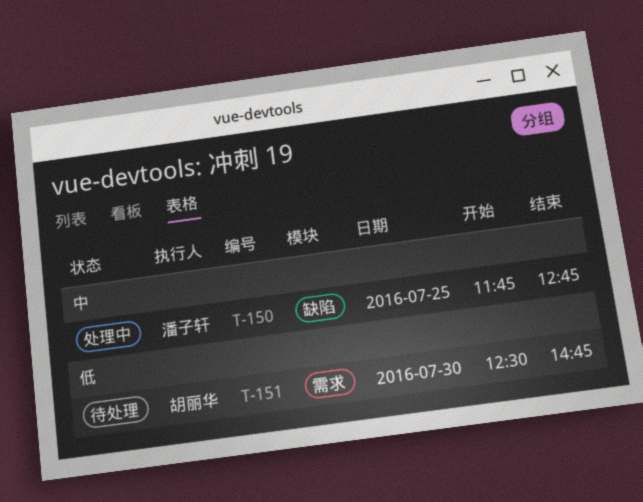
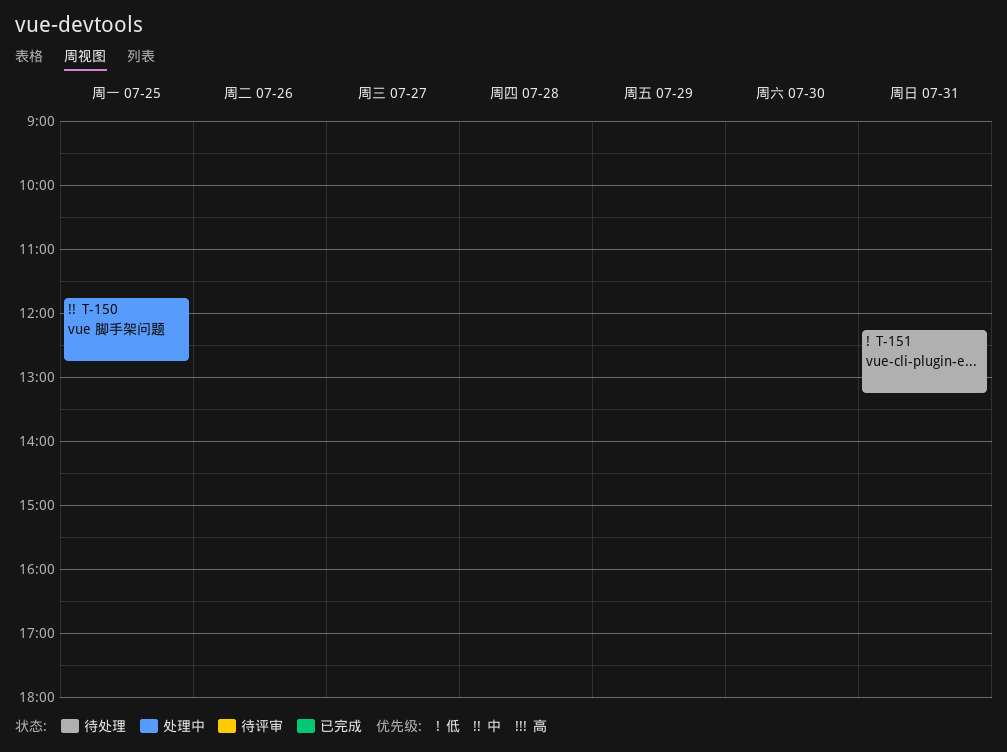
T-151, day: Jul 30 -> Jul 31
T-151, begins: 12:30 -> 12:15
T-151, ends: 14:45 -> 13:15

